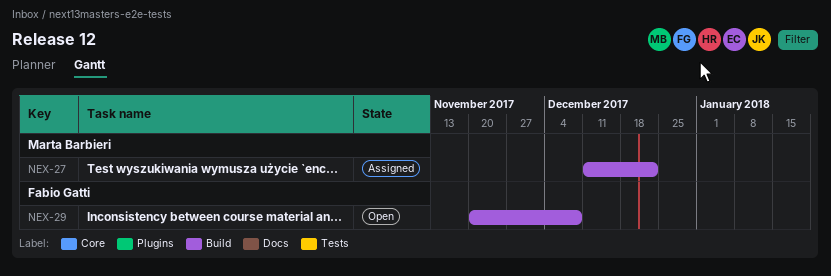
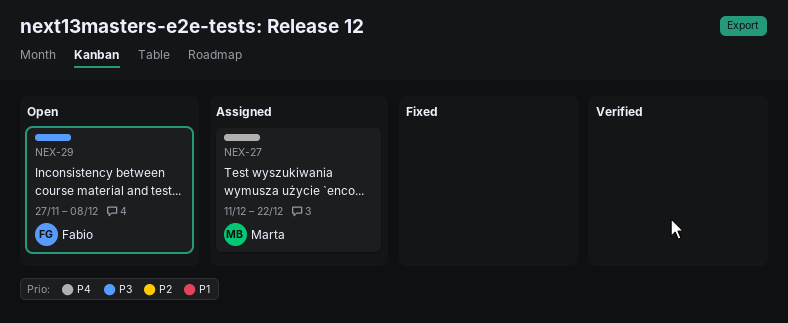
NEX-29, start: Nov 20 -> Nov 27

